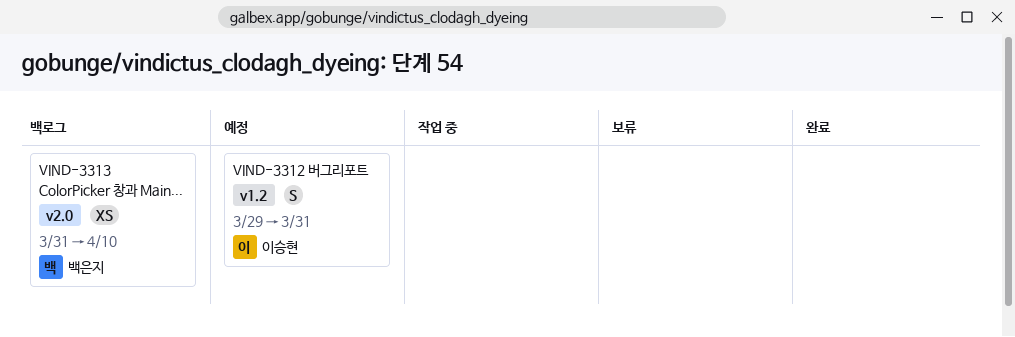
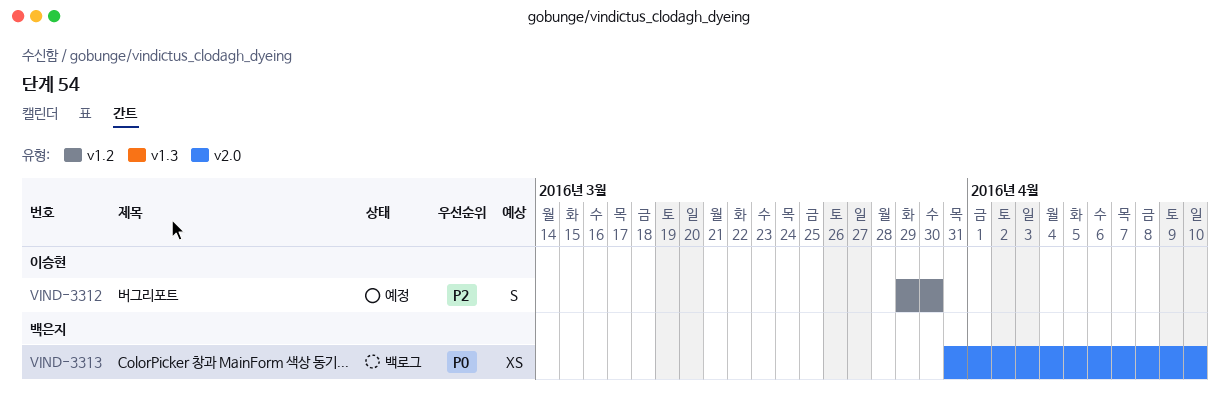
VIND-3312, due: Mar 31 -> Mar 30

